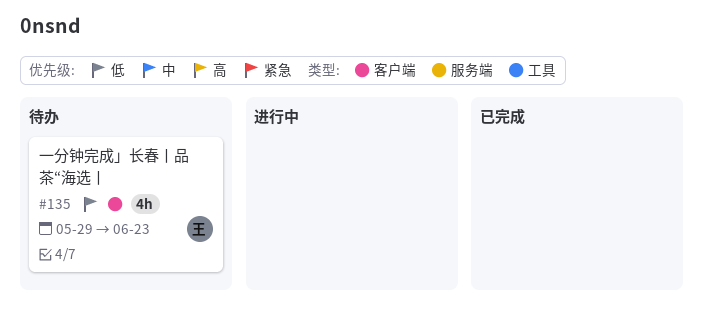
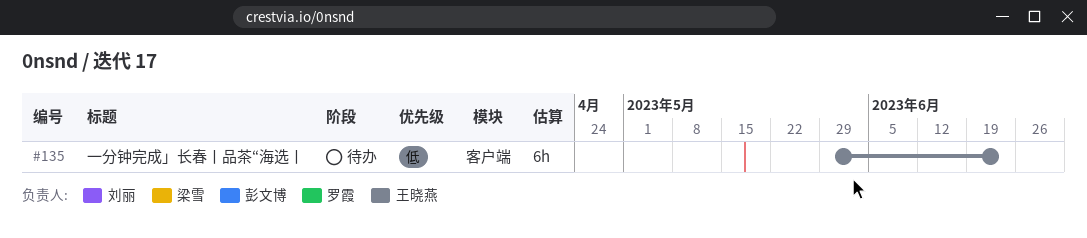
#135, estimate: 4h -> 6h

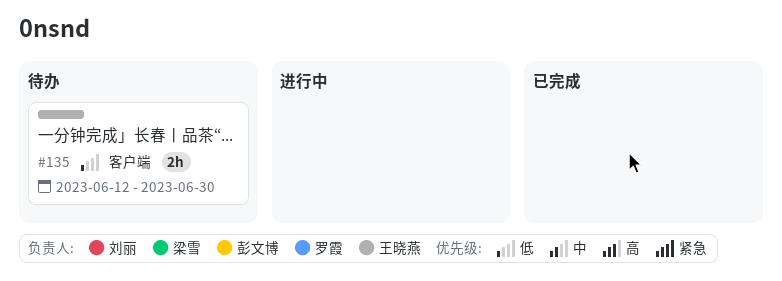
#135, estimate: 6h -> 2h
#135, start: May 29 -> Jun 12
#135, due: Jun 23 -> Jun 30

